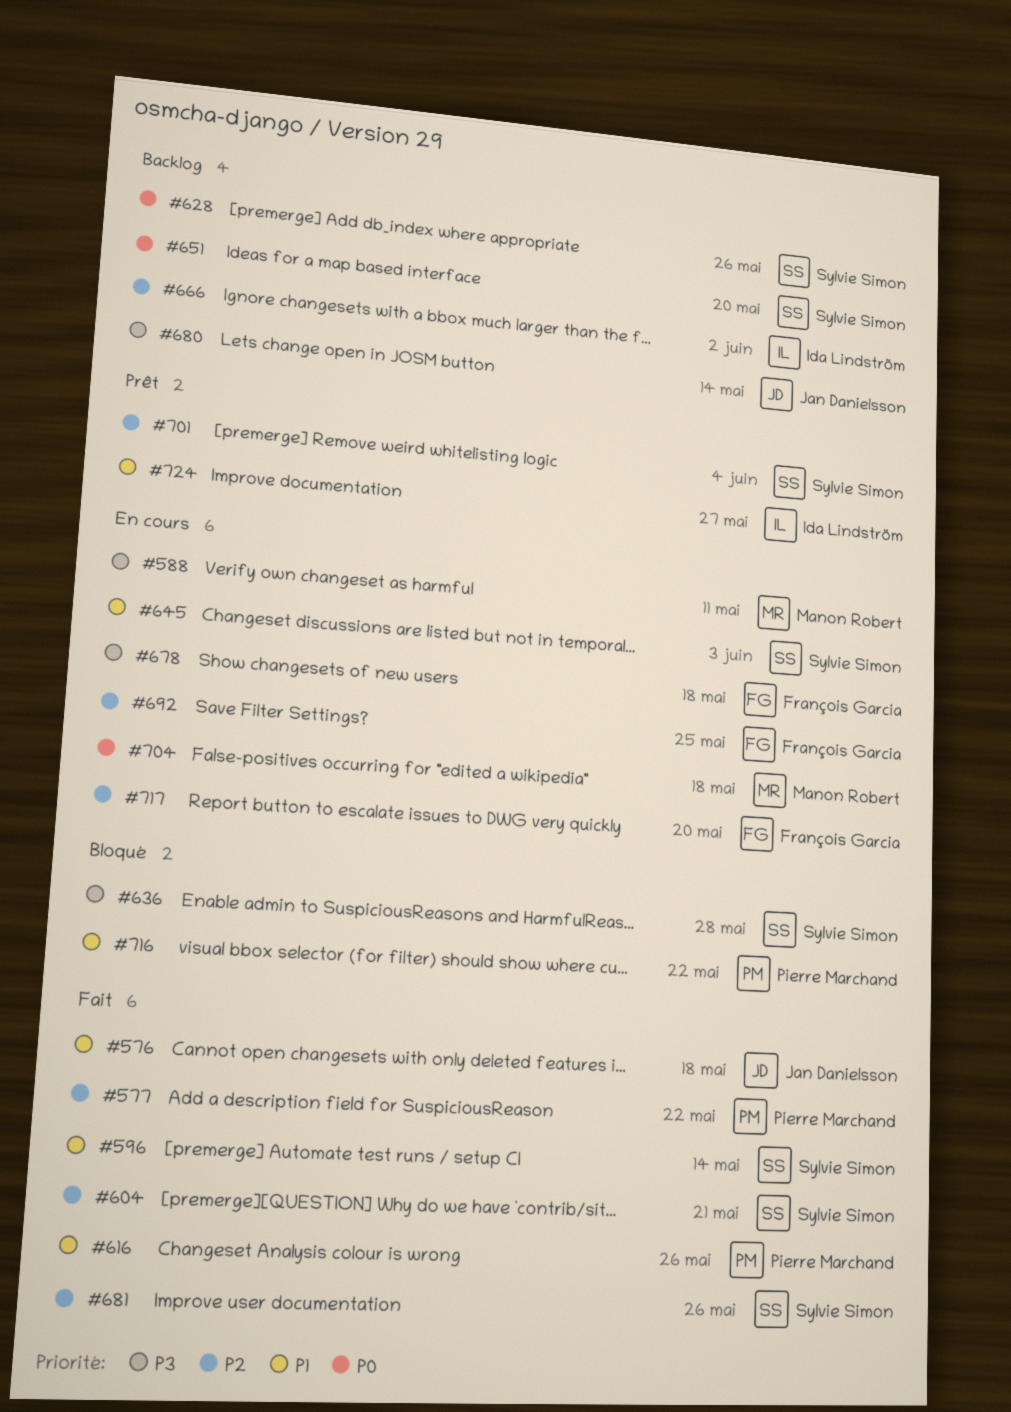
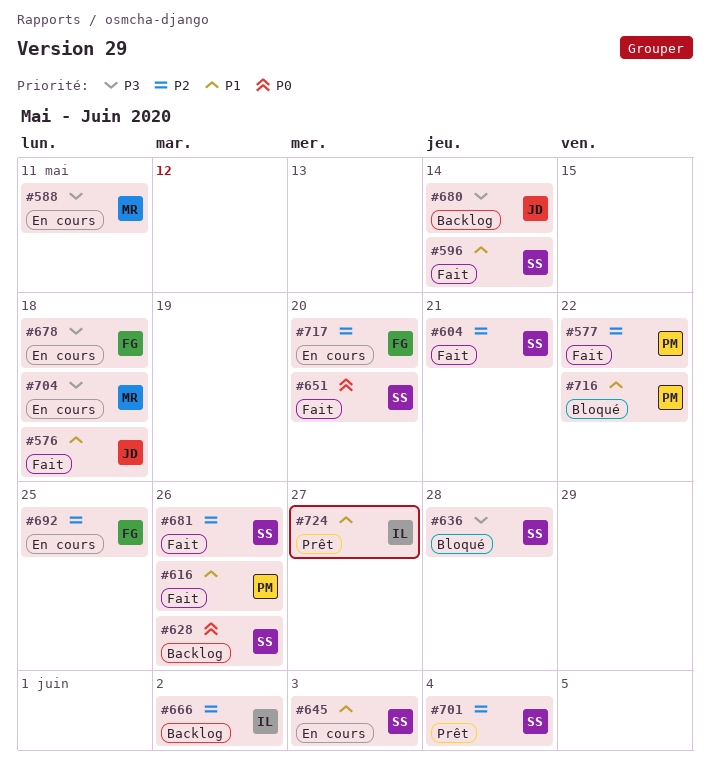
#651, status: Backlog -> Fait
#704, priority: P0 -> P3

